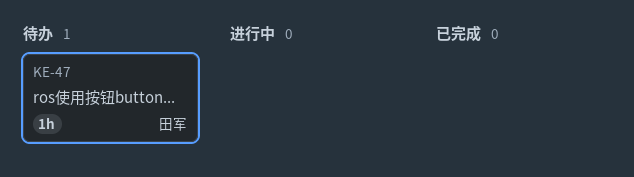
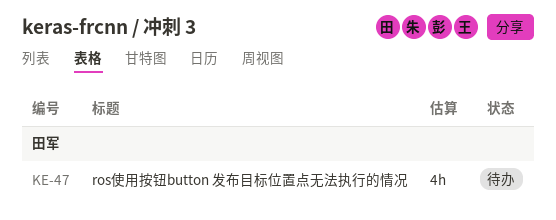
KE-47, estimate: 1h -> 4h

